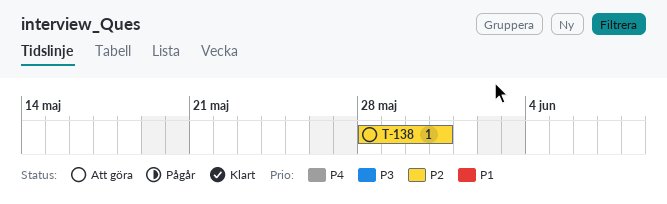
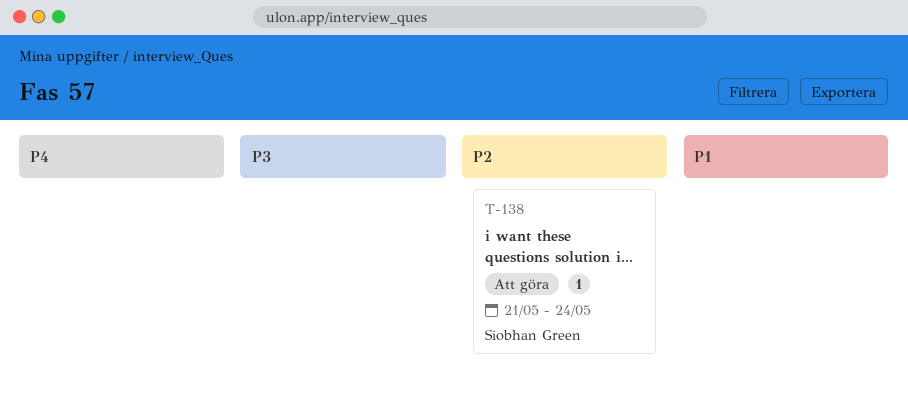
T-138, start: May 28 -> May 21
T-138, due: May 31 -> May 24

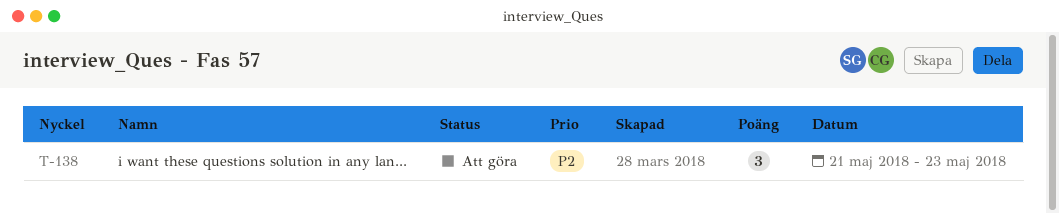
T-138, estimate: 1 -> 3
T-138, due: May 24 -> May 23

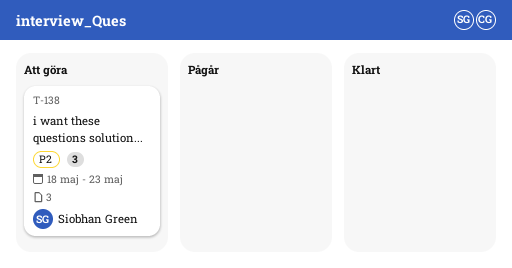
T-138, start: May 21 -> May 18

